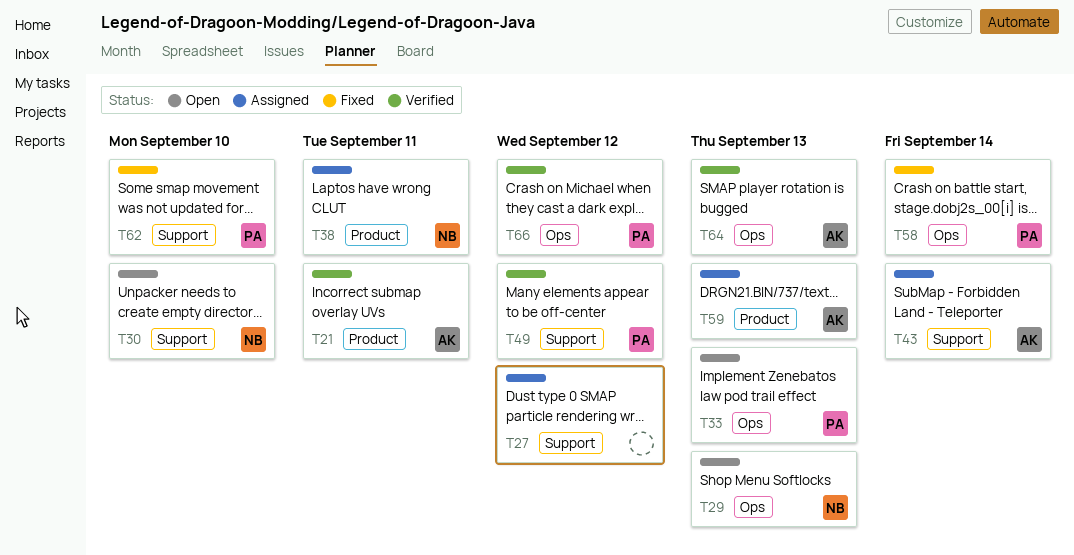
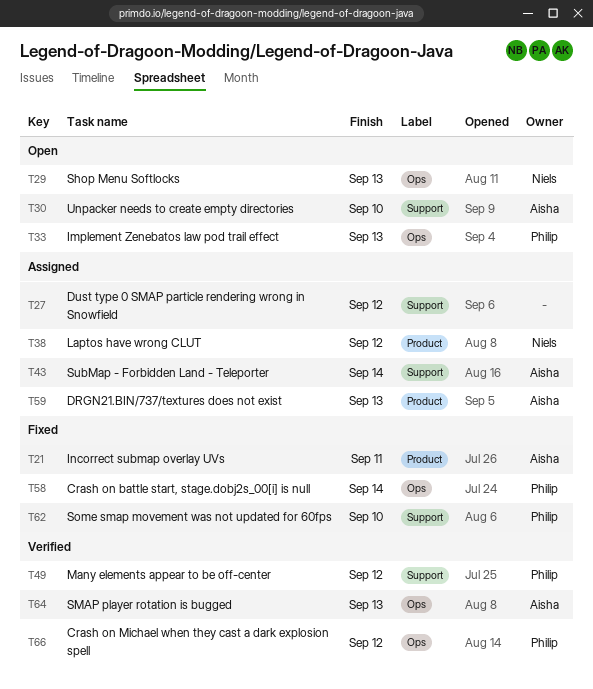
T21, status: Verified -> Fixed
T30, owner: Niels -> Aisha
T38, due: Sep 11 -> Sep 12

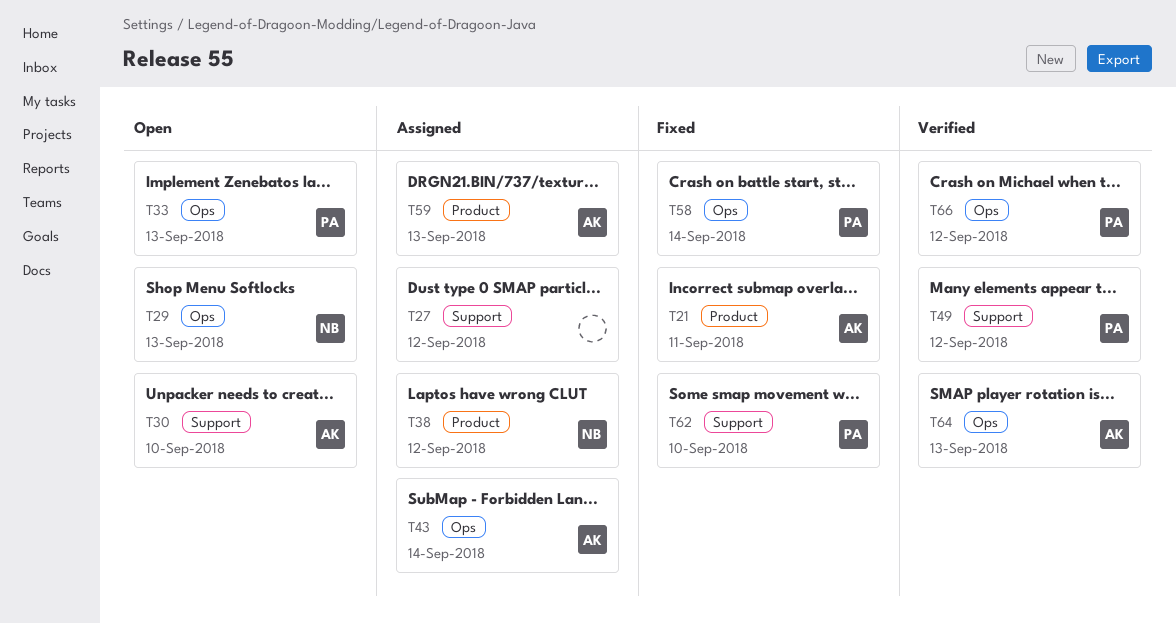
T43, label: Support -> Ops

